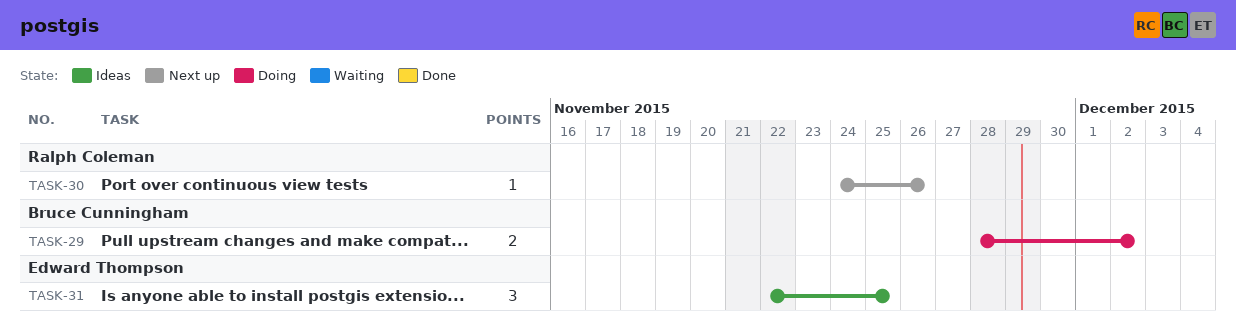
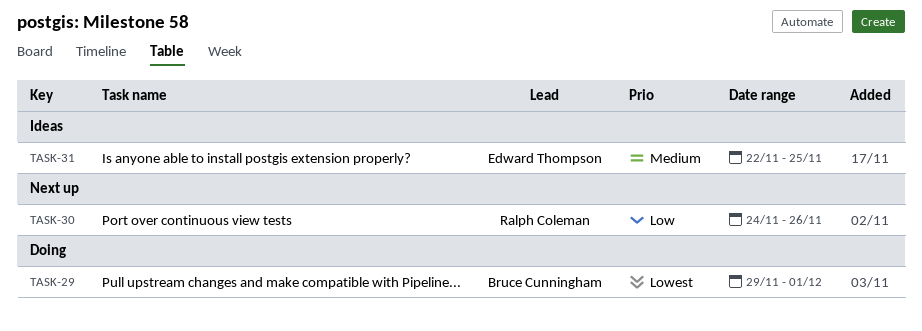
TASK-29, start: Nov 28 -> Nov 29
TASK-29, due: Dec 2 -> Dec 1

